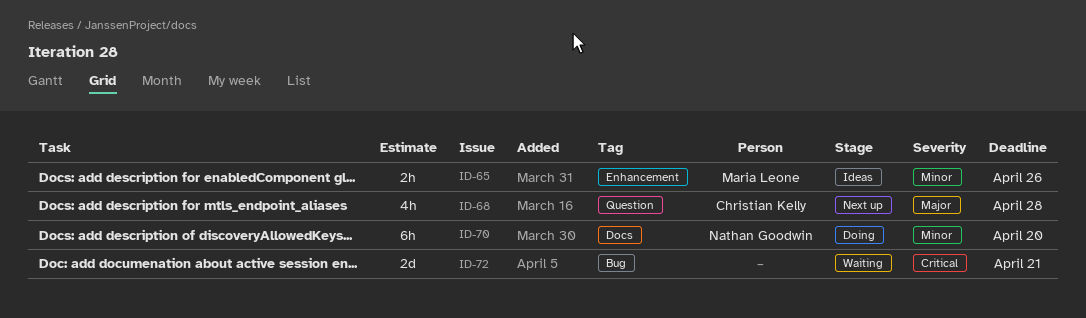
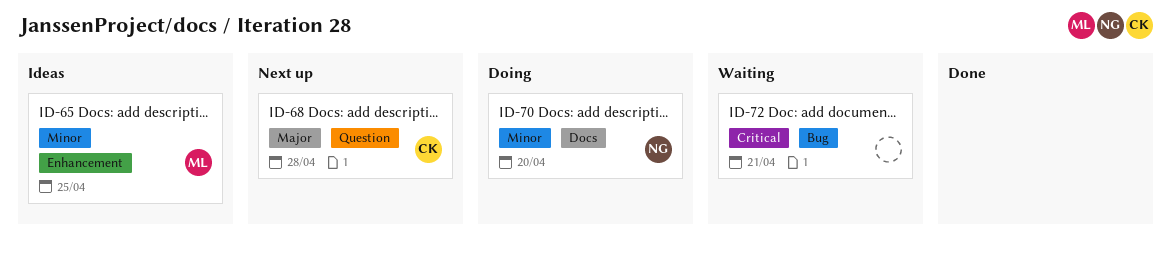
ID-65, due: Apr 26 -> Apr 25

